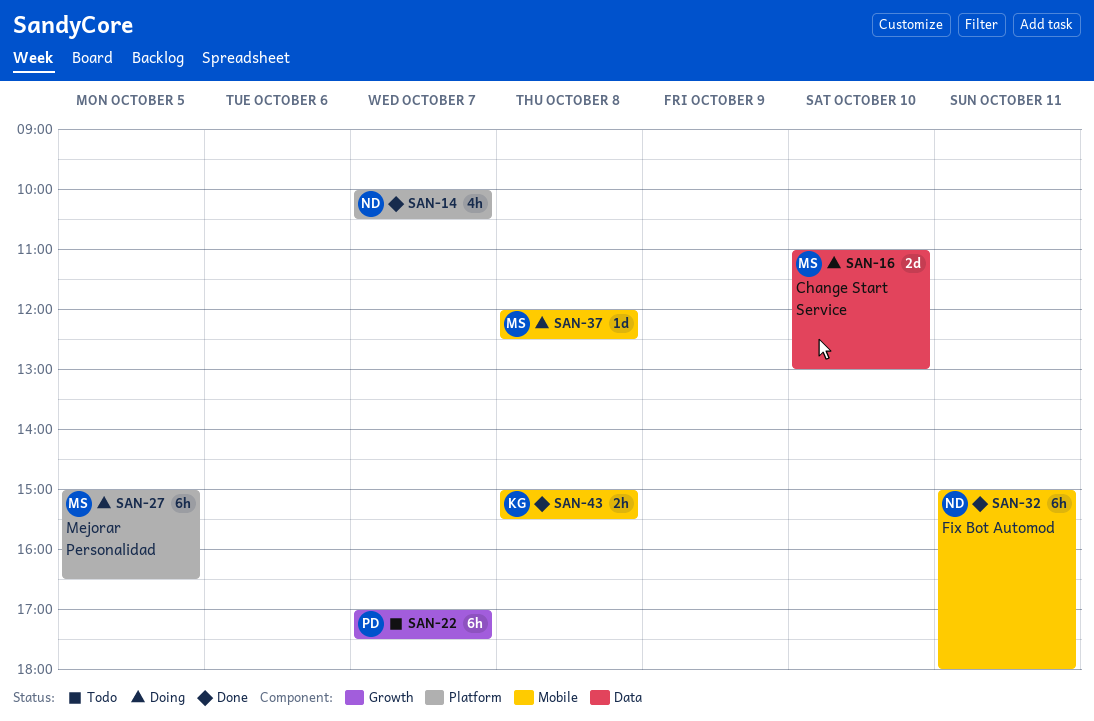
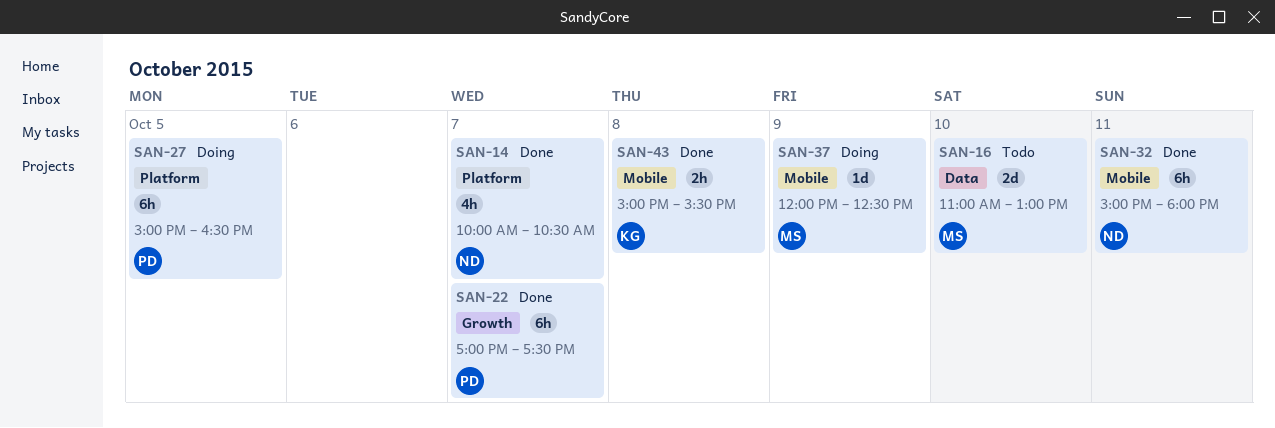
SAN-16, status: Doing -> Todo
SAN-22, status: Todo -> Done
SAN-27, owner: MS -> PD
SAN-37, day: Oct 8 -> Oct 9

